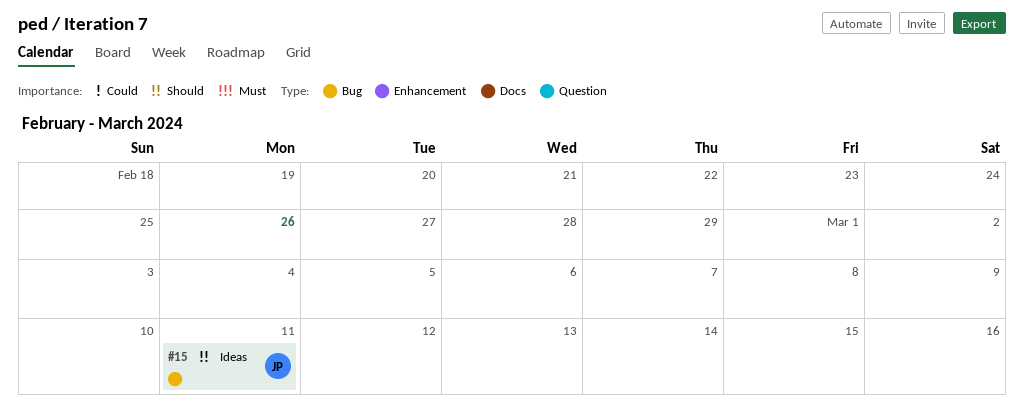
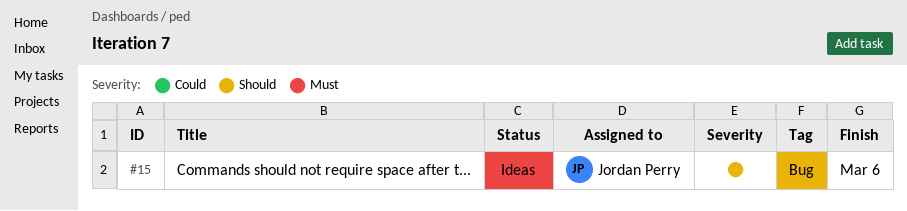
#15, due: Mar 11 -> Mar 6

